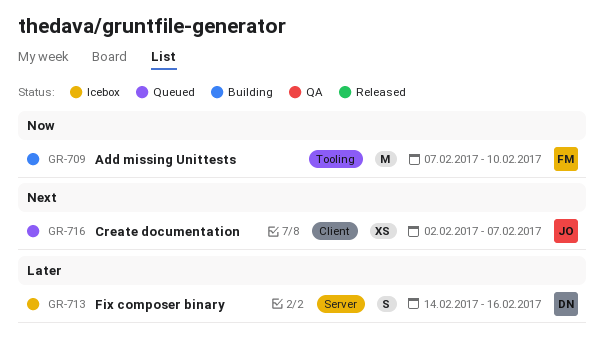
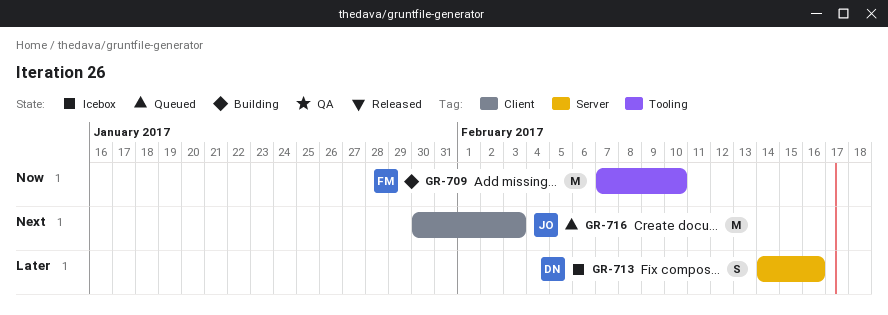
GR-716, estimate: XS -> M
GR-716, start: Feb 2 -> Jan 30
GR-716, due: Feb 7 -> Feb 3

